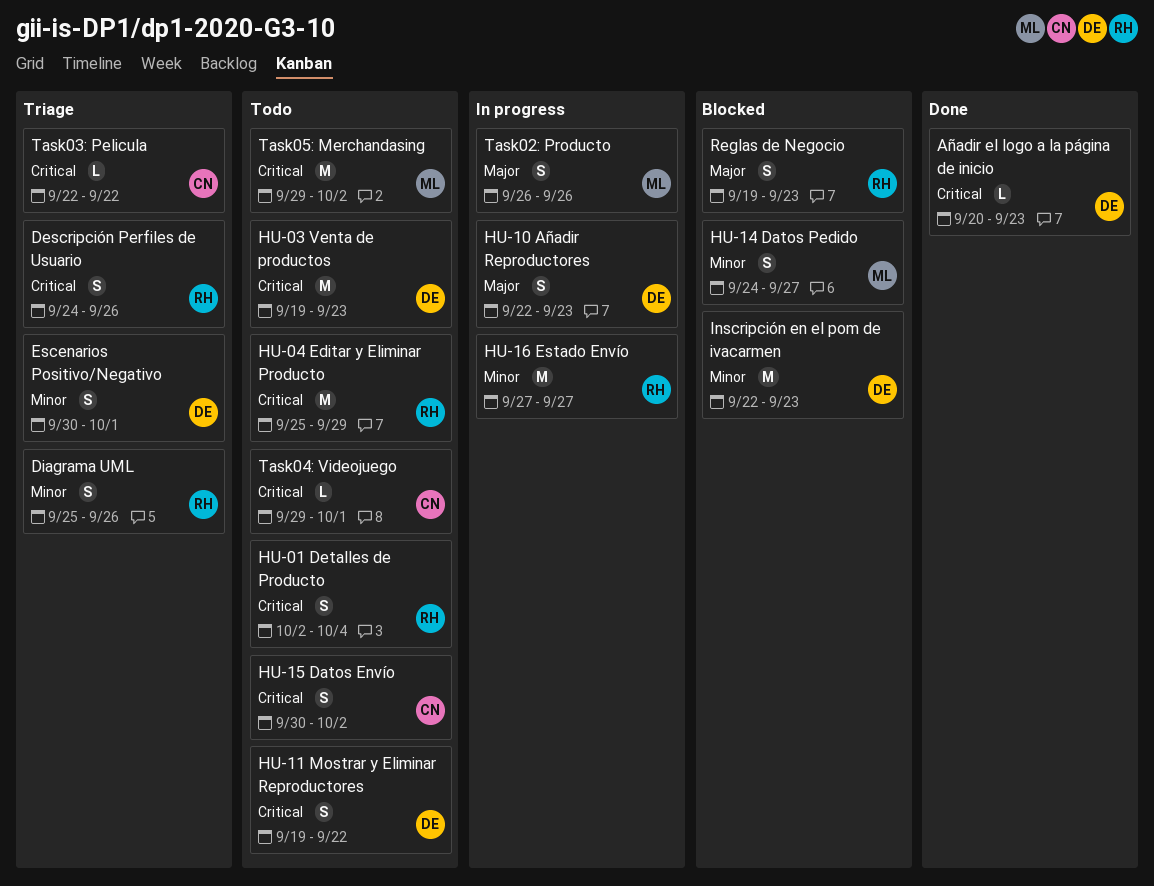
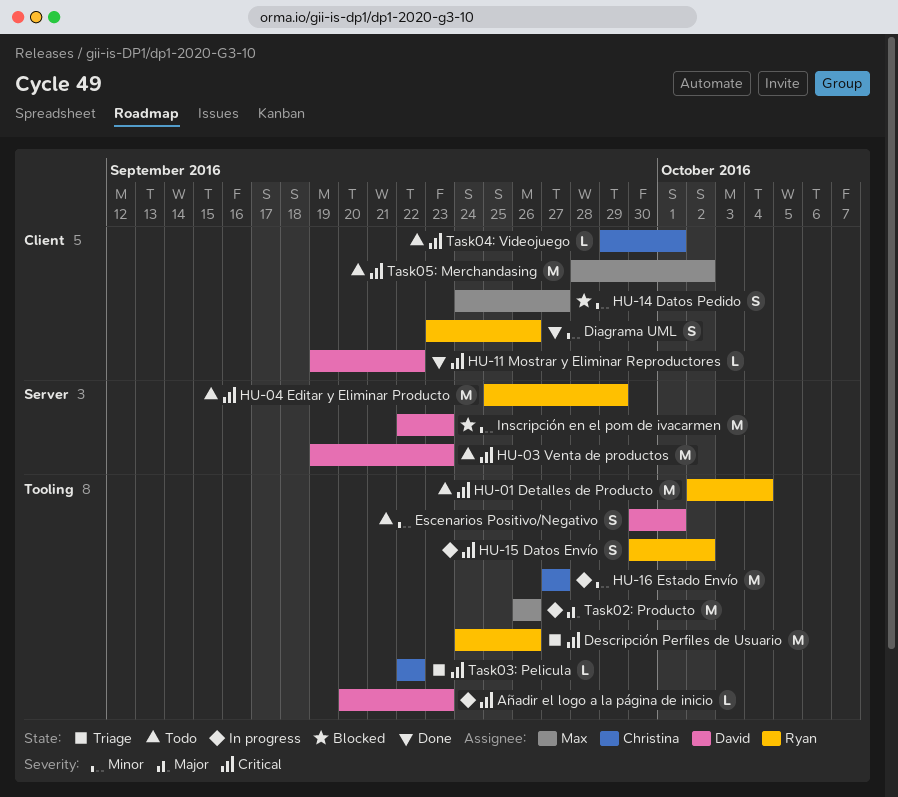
Añadir el logo a la página de inicio, status: Done -> In progress
Descripción Perfiles de Usuario, estimate: S -> M
Diagrama UML, status: Triage -> Done
Diagrama UML, start: Sep 25 -> Sep 23
Escenarios Positivo/Negativo, status: Triage -> Todo
HU-01 Detalles de Producto, estimate: S -> M
HU-10 Añadir Reproductores: present -> none
HU-11 Mostrar y Eliminar Reproductores, status: Todo -> Done
HU-11 Mostrar y Eliminar Reproductores, estimate: S -> L
HU-15 Datos Envío, status: Todo -> In progress
HU-15 Datos Envío, owner: Christina -> Ryan
HU-16 Estado Envío, owner: Ryan -> Christina
Reglas de Negocio: present -> none
Task02: Producto, estimate: S -> M
Task05: Merchandasing, start: Sep 29 -> Sep 28

